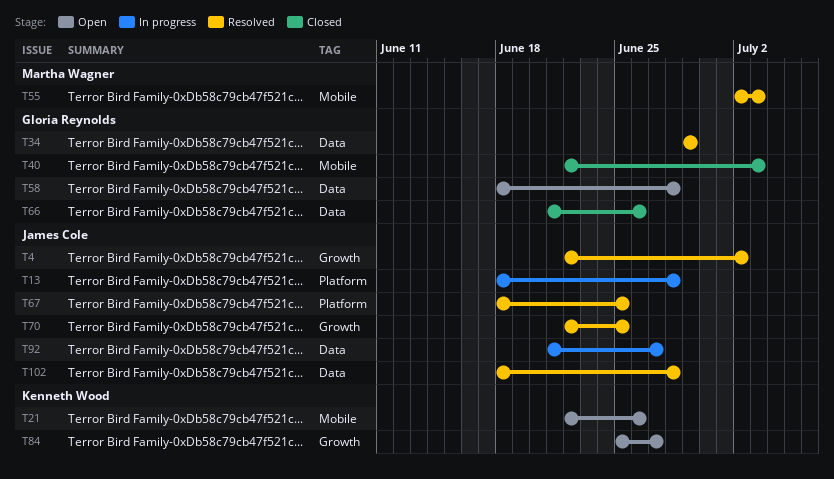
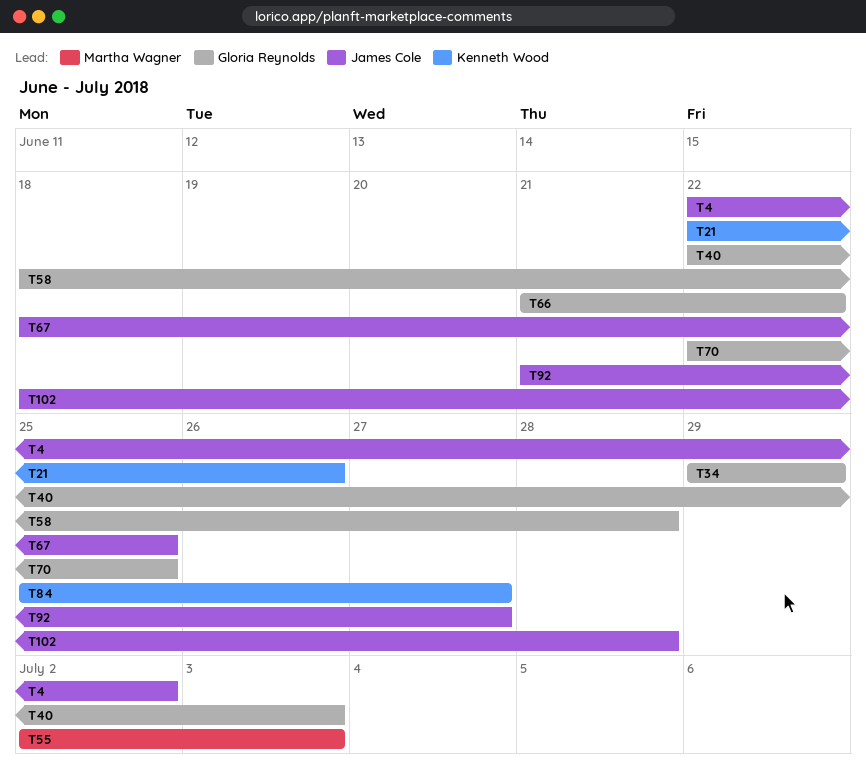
T13: present -> none
T66, due: Jun 26 -> Jun 22
T70, owner: James Cole -> Gloria Reynolds

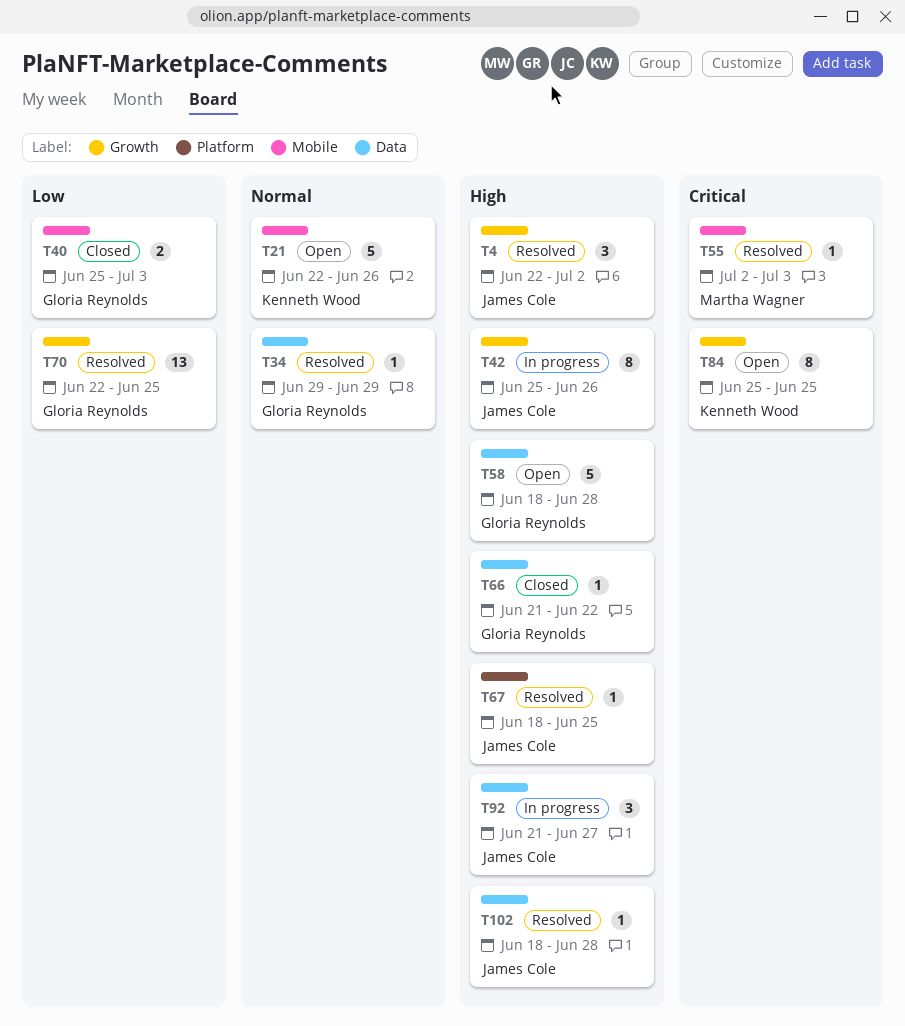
T40, start: Jun 22 -> Jun 25
T42: none -> present
T84, due: Jun 27 -> Jun 25

